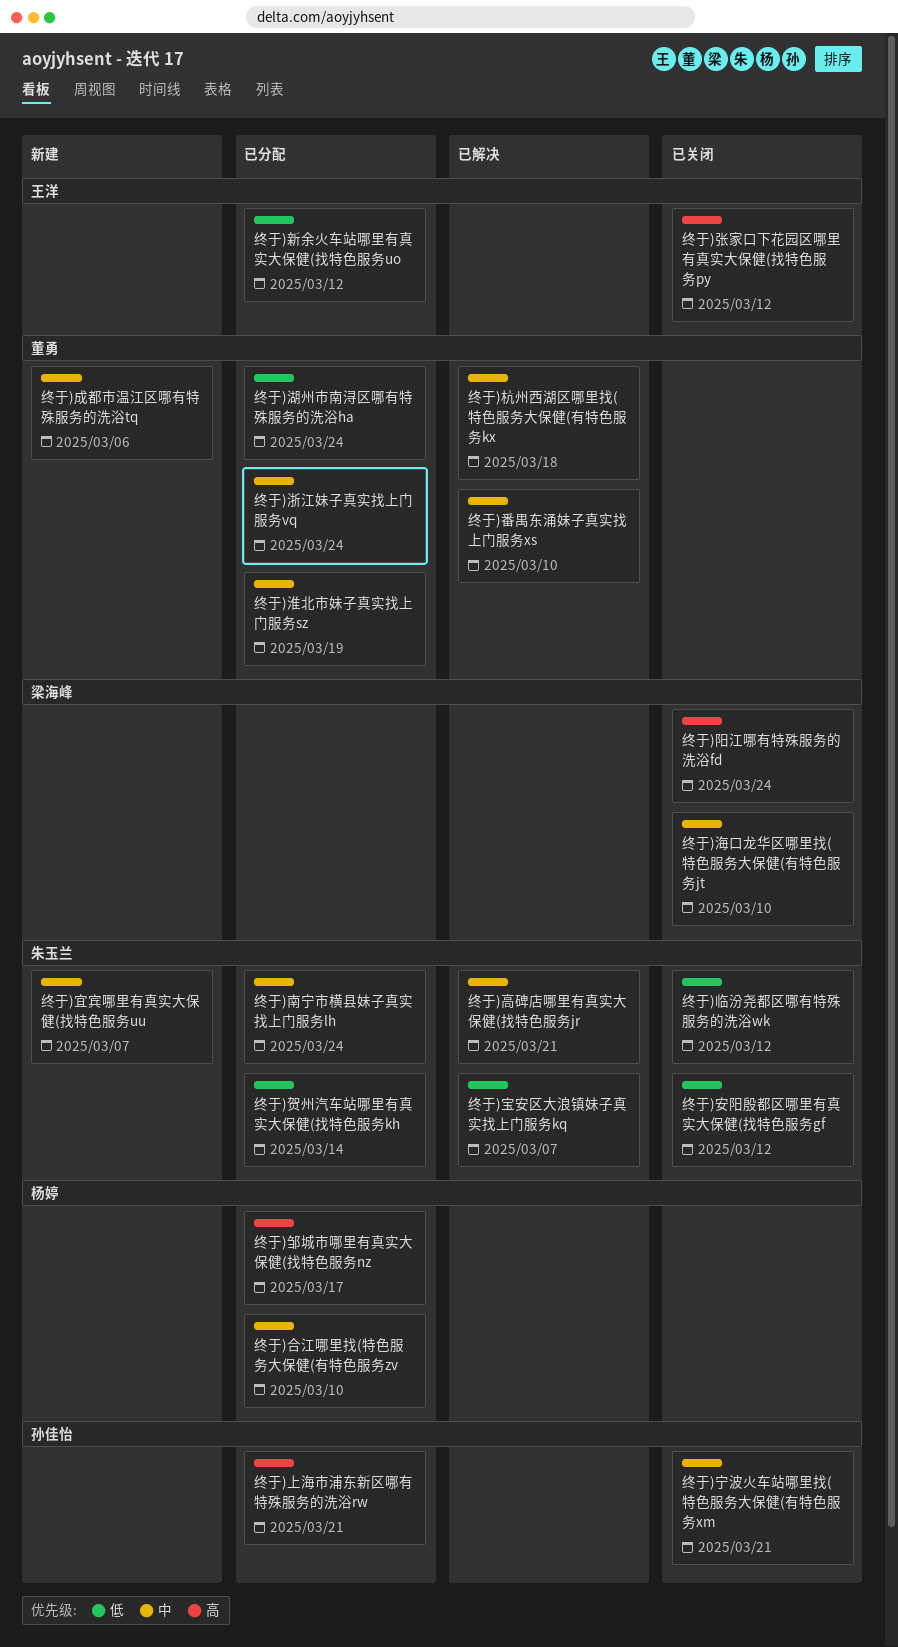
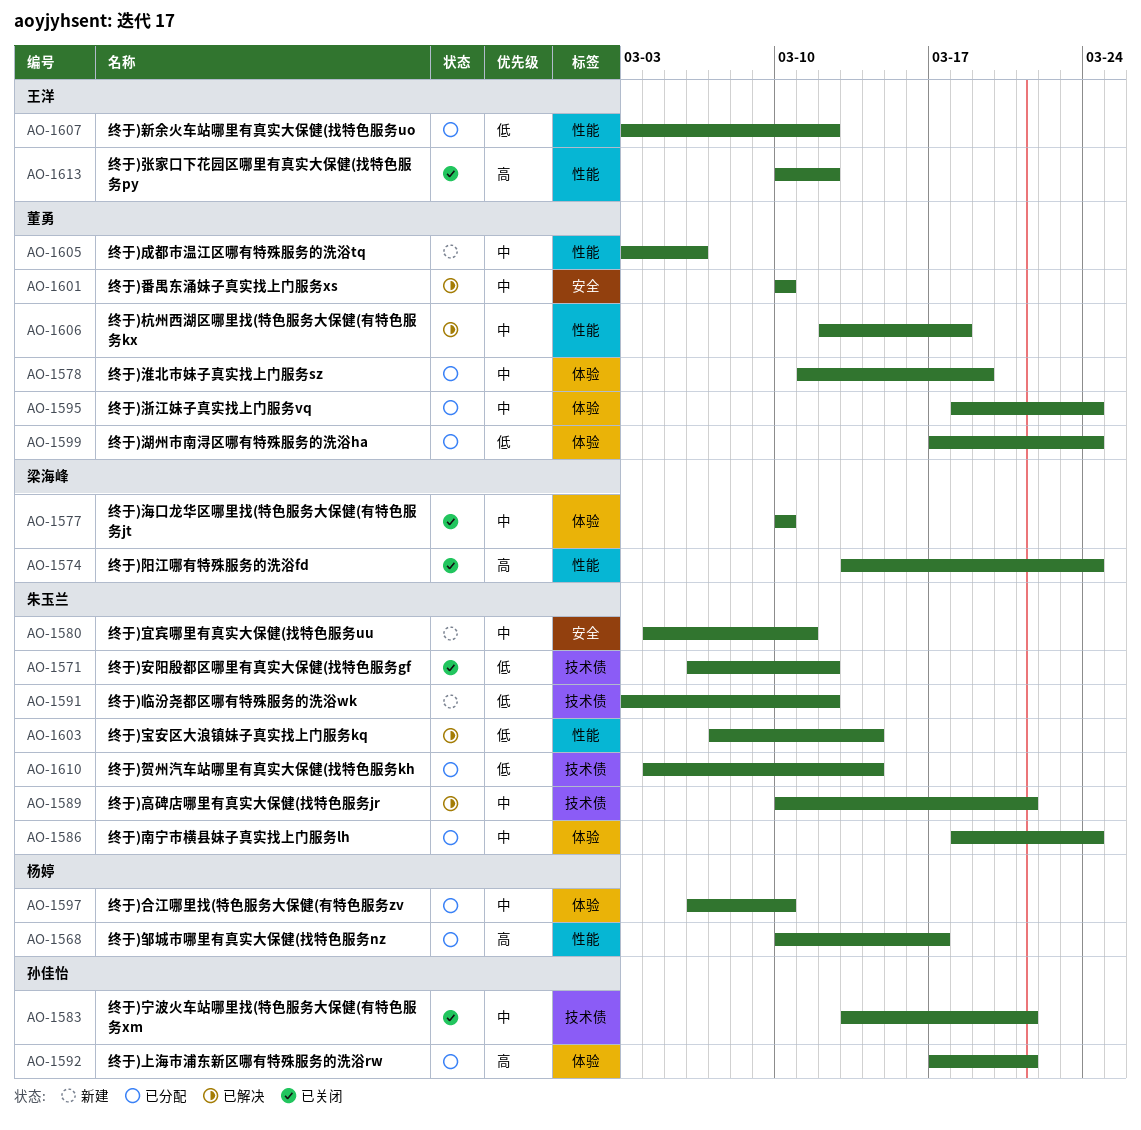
终于)临汾尧都区哪有特殊服务的洗浴wk, status: 已关闭 -> 新建
终于)宜宾哪里有真实大保健(找特色服务uu, due: Mar 7 -> Mar 11
终于)宝安区大浪镇妹子真实找上门服务kq, due: Mar 7 -> Mar 14

